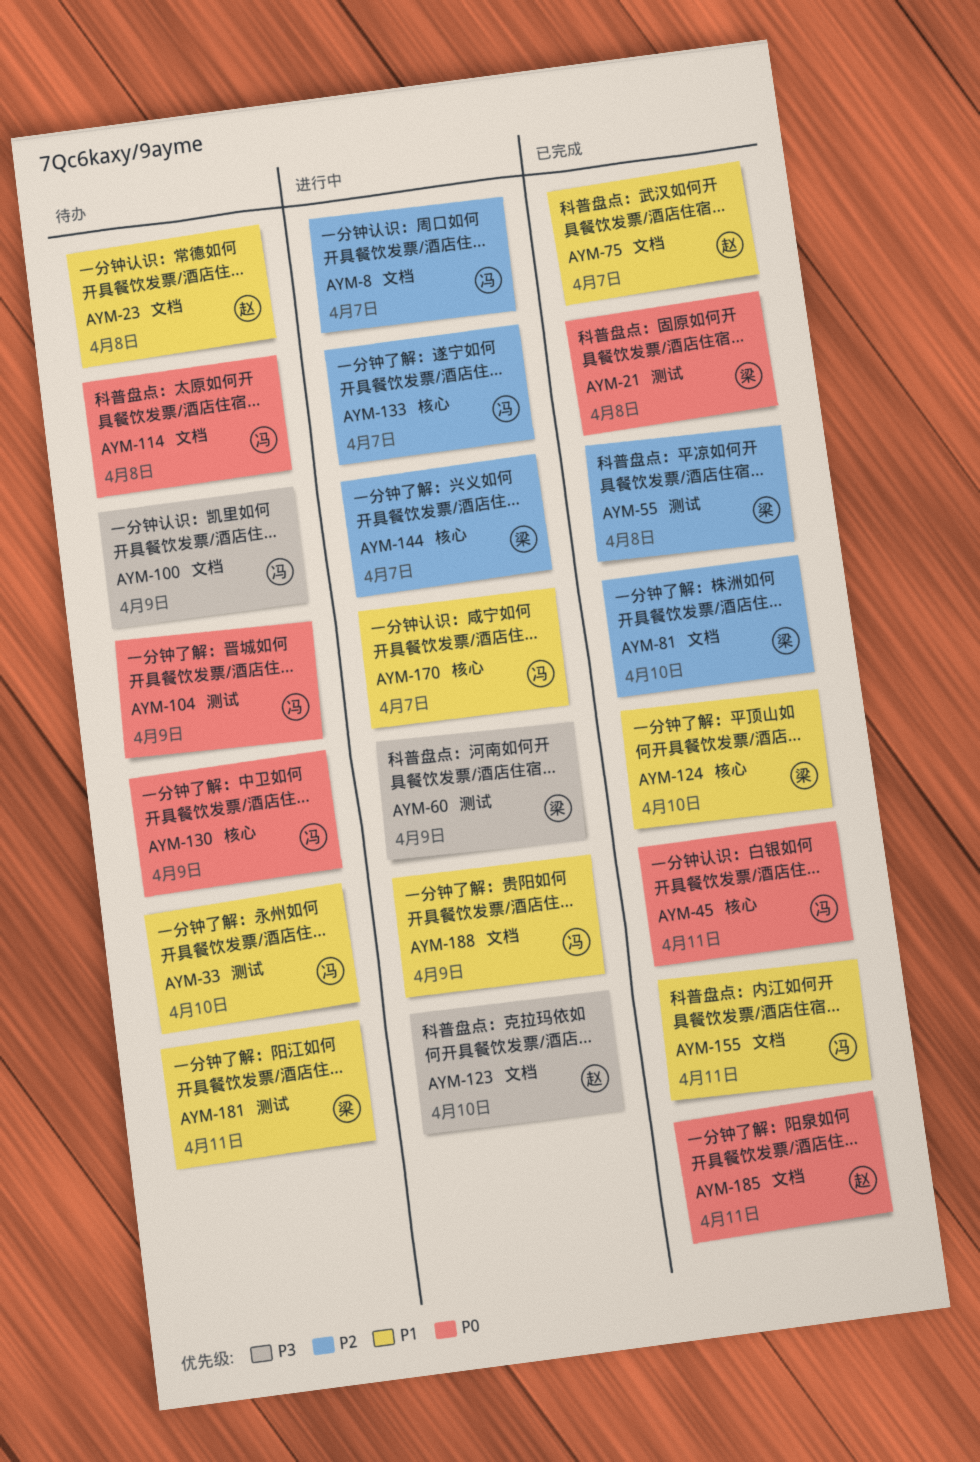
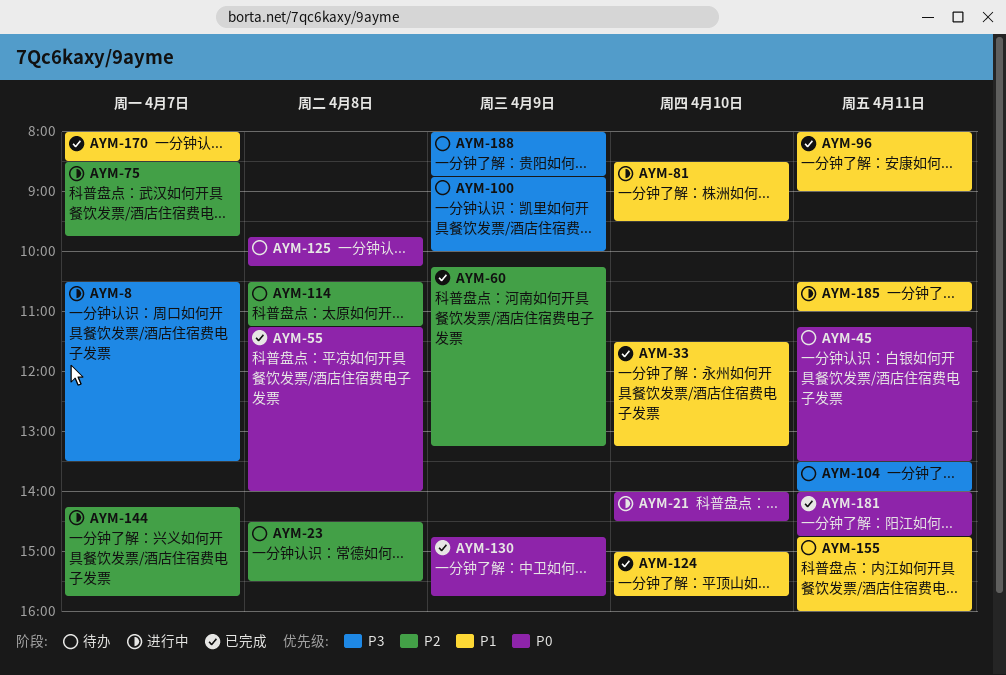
AYM-8, priority: P2 -> P3
AYM-21, status: 已完成 -> 进行中
AYM-21, day: Apr 8 -> Apr 10
AYM-23, priority: P1 -> P2
AYM-33, status: 待办 -> 已完成
AYM-45, status: 已完成 -> 待办
AYM-55, priority: P2 -> P0
AYM-60, status: 进行中 -> 已完成
AYM-60, priority: P3 -> P2
AYM-75, status: 已完成 -> 进行中
AYM-75, priority: P1 -> P2
AYM-81, status: 已完成 -> 进行中
AYM-81, priority: P2 -> P1
AYM-96: none -> present
AYM-104, priority: P0 -> P3
AYM-104, day: Apr 9 -> Apr 11
AYM-114, priority: P0 -> P2
AYM-123: present -> none
AYM-125: none -> present
AYM-130, status: 待办 -> 已完成
AYM-133: present -> none
AYM-155, status: 已完成 -> 待办
AYM-170, status: 进行中 -> 已完成
AYM-181, status: 待办 -> 已完成
AYM-181, priority: P1 -> P0
AYM-185, status: 已完成 -> 进行中
AYM-185, priority: P0 -> P1
AYM-188, status: 进行中 -> 待办
AYM-188, priority: P1 -> P3

